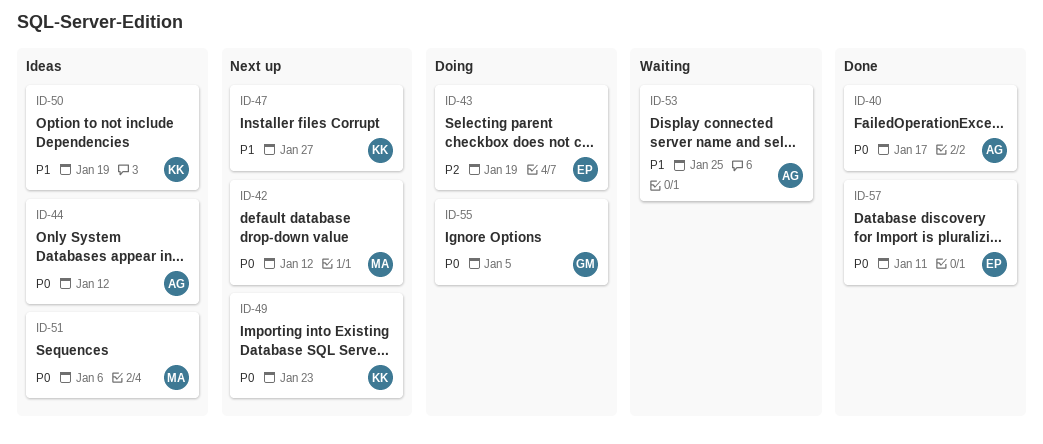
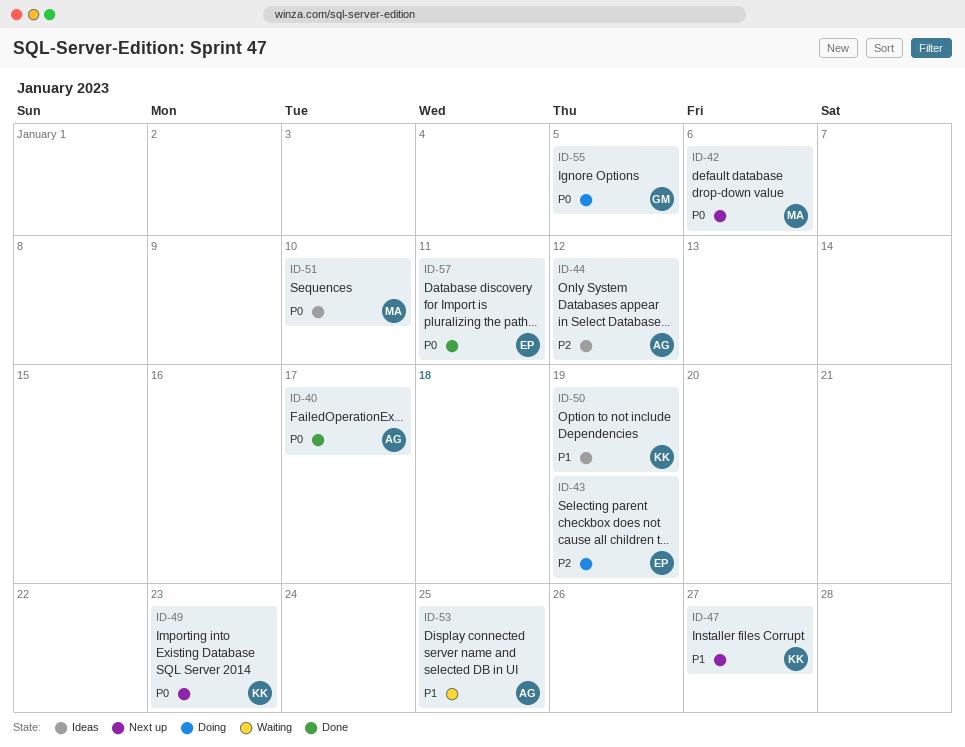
ID-42, due: Jan 12 -> Jan 6
ID-44, priority: P0 -> P2
ID-51, due: Jan 6 -> Jan 10

